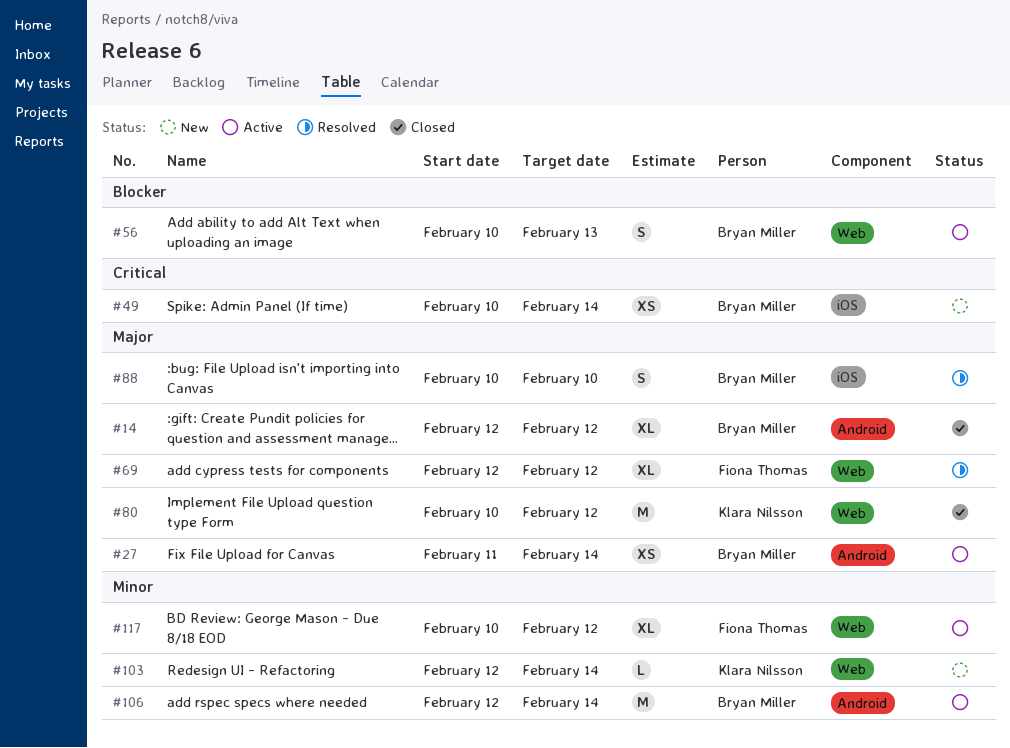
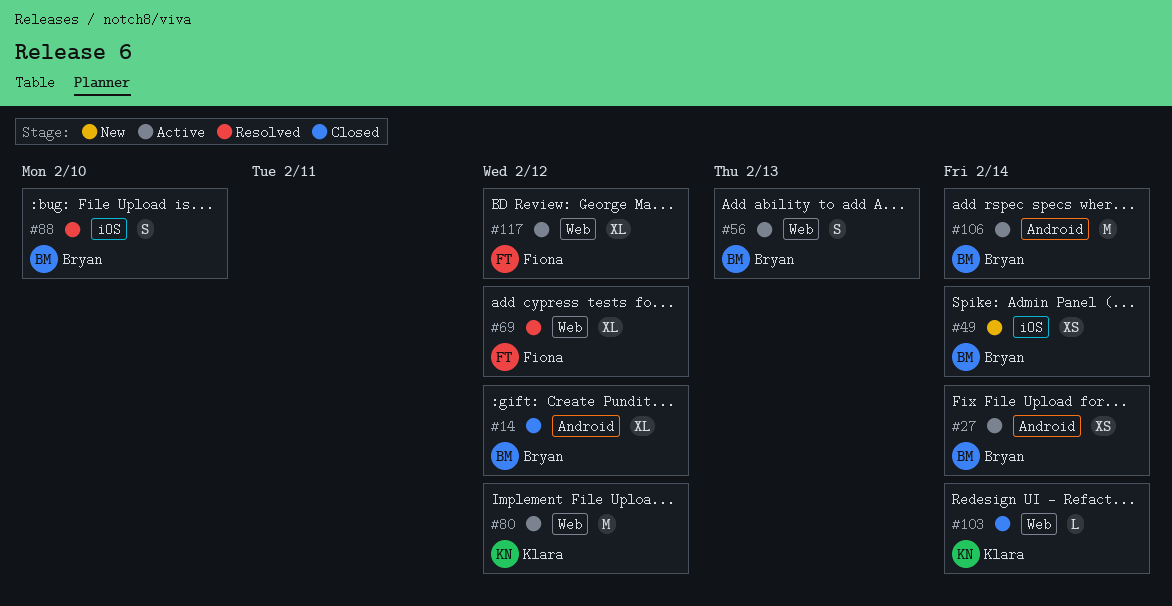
#80, status: Closed -> Active
#103, status: New -> Closed

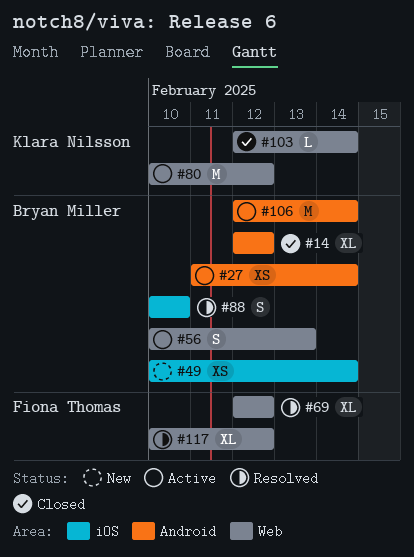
#117, status: Active -> Resolved

